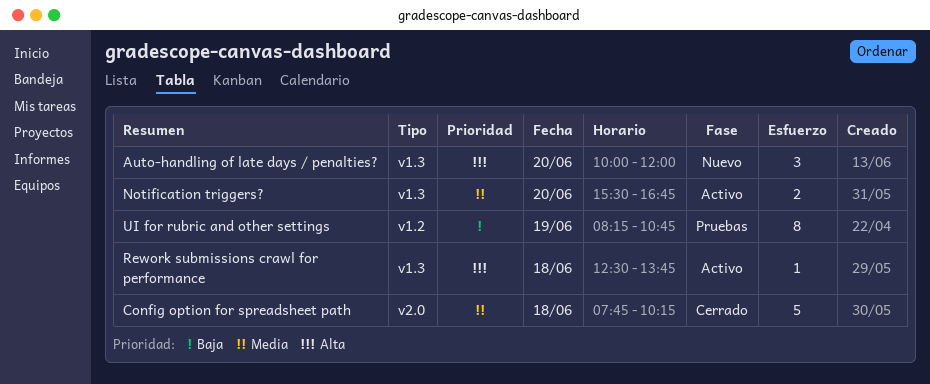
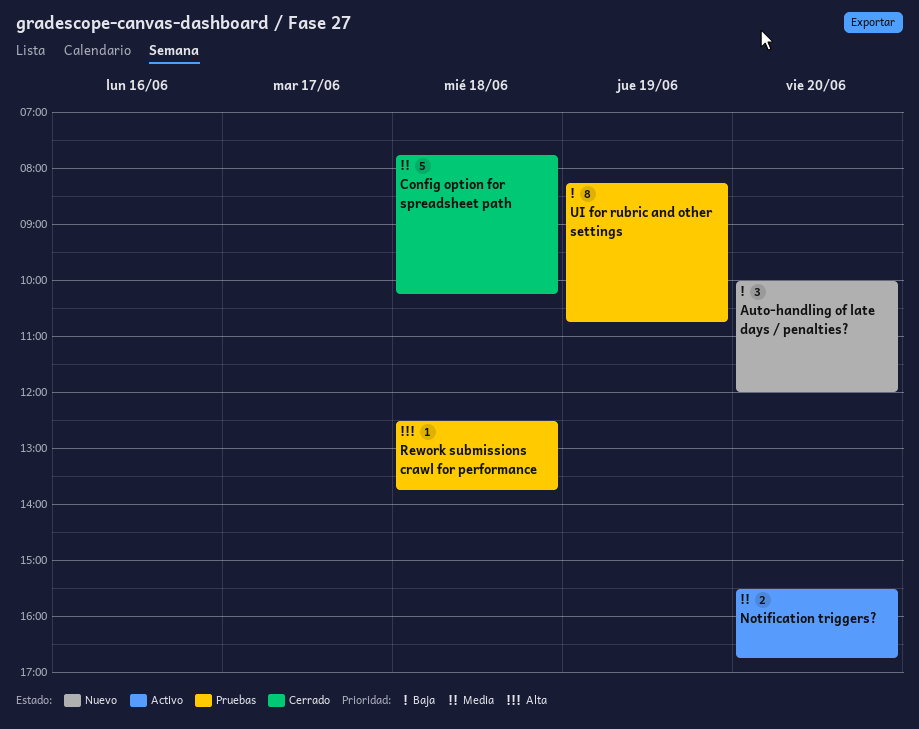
Auto-handling of late days / penalties?, priority: Alta -> Baja
Rework submissions crawl for performance, status: Activo -> Pruebas

